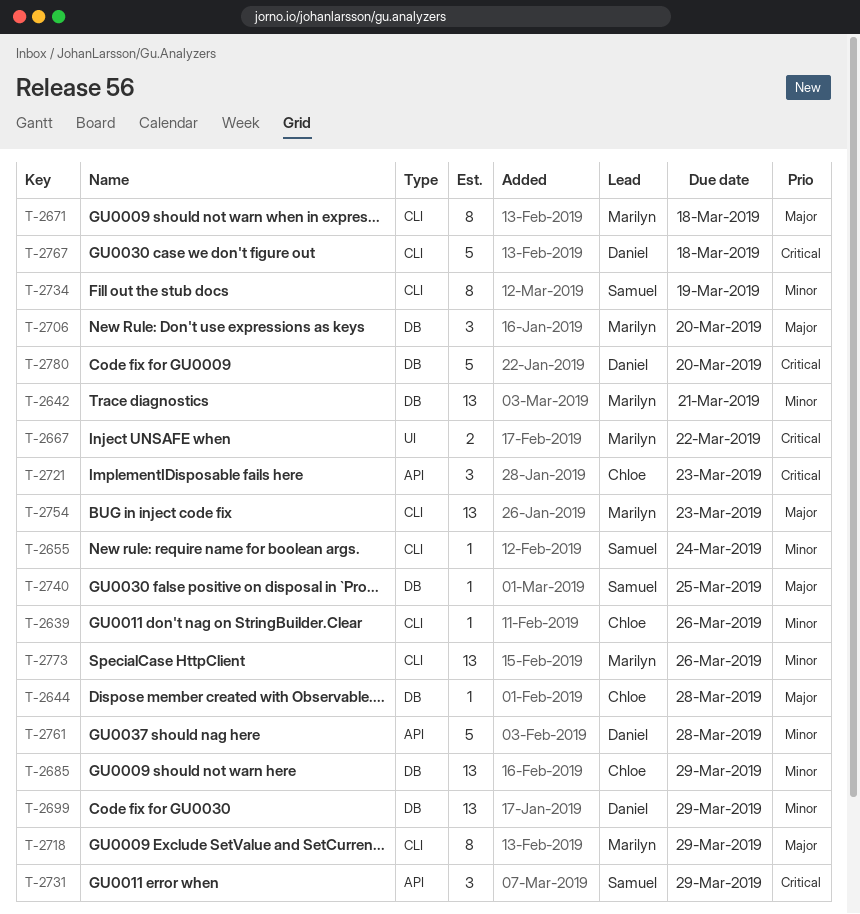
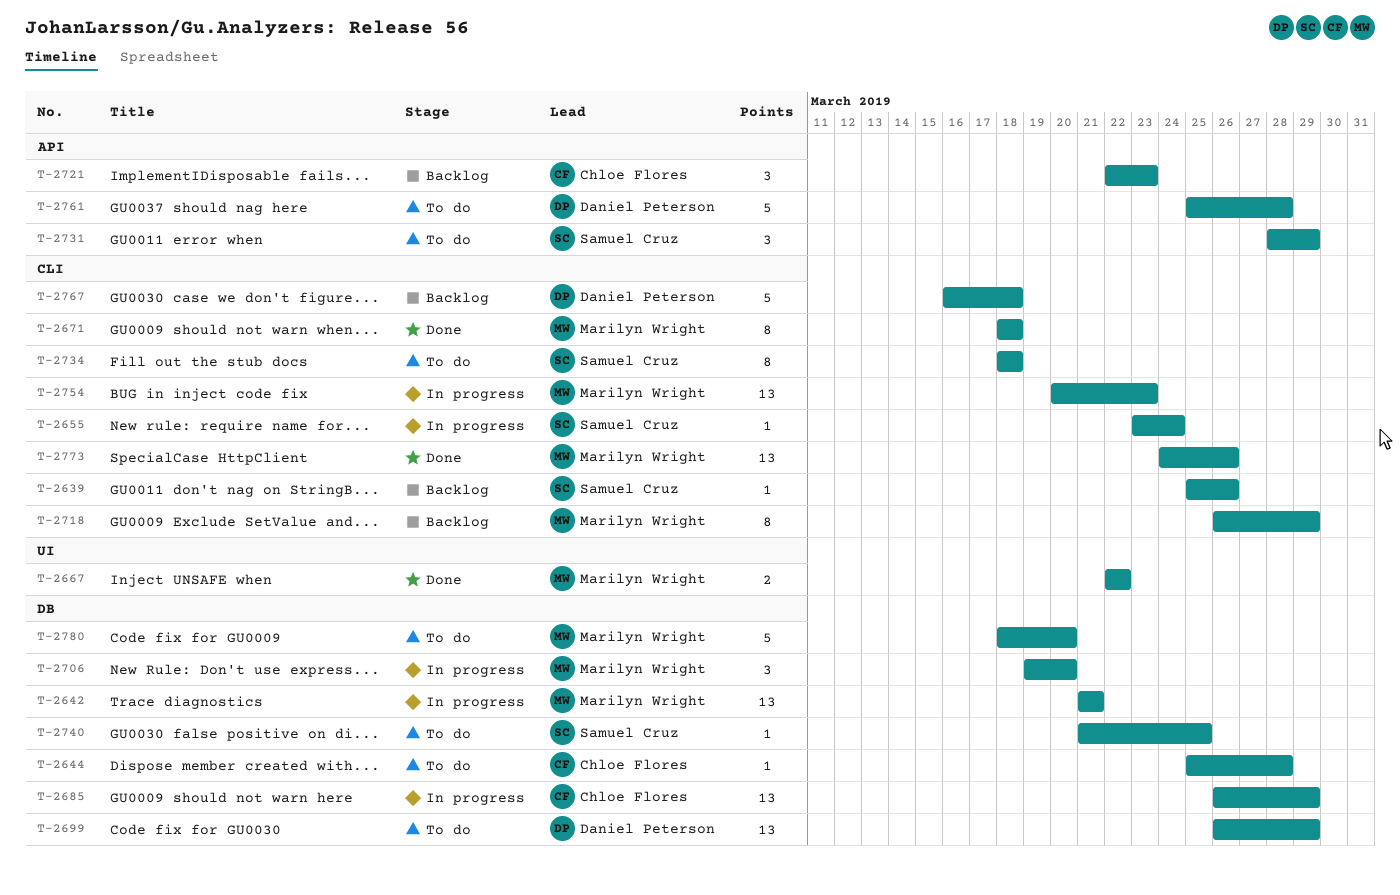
T-2639, owner: Chloe Flores -> Samuel Cruz
T-2734, due: Mar 19 -> Mar 18
T-2780, owner: Daniel Peterson -> Marilyn Wright

